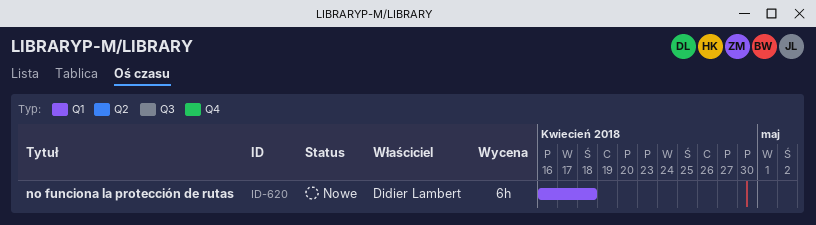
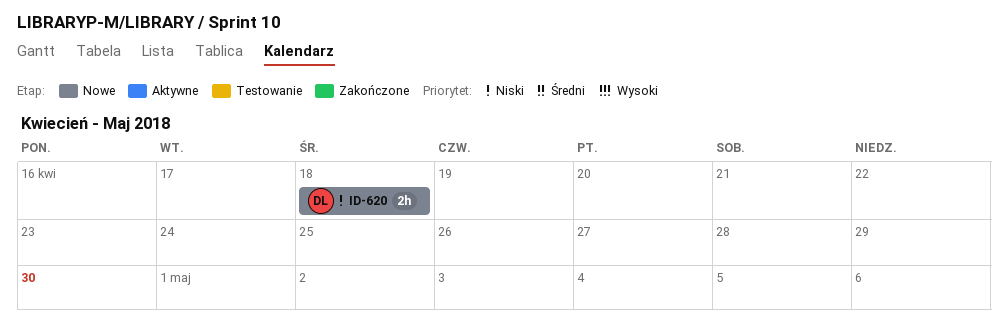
ID-620, estimate: 6h -> 2h
ID-620, start: Apr 16 -> Apr 18

